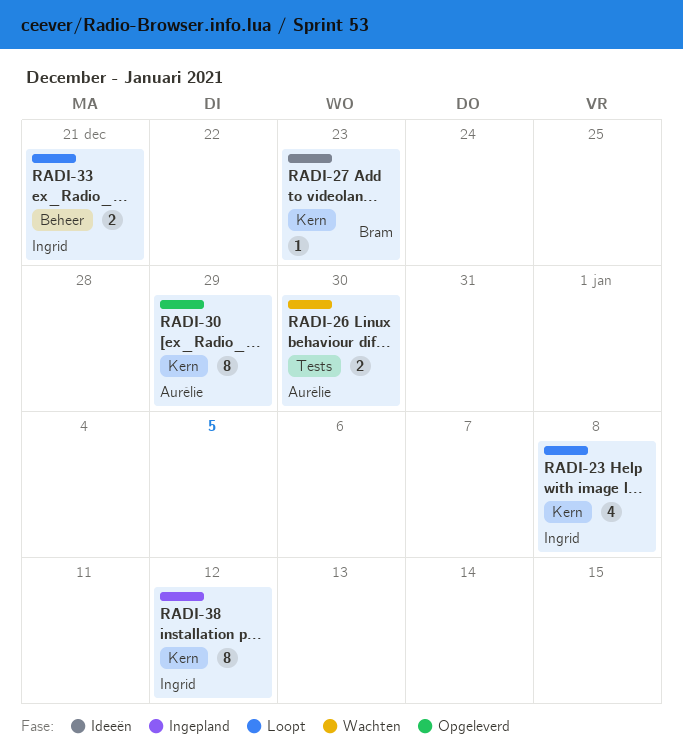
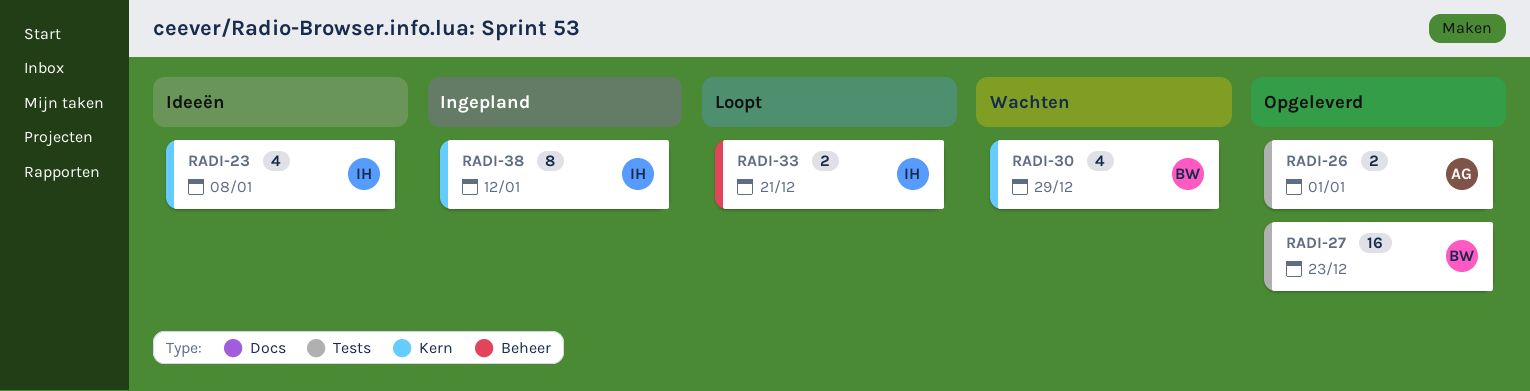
RADI-23, status: Loopt -> Ideeën
RADI-26, status: Wachten -> Opgeleverd
RADI-26, due: Dec 30 -> Jan 1
RADI-27, status: Ideeën -> Opgeleverd
RADI-27, label: Kern -> Tests
RADI-27, estimate: 1 -> 16
RADI-30, status: Opgeleverd -> Wachten
RADI-30, owner: Aurélie -> Bram
RADI-30, estimate: 8 -> 4

